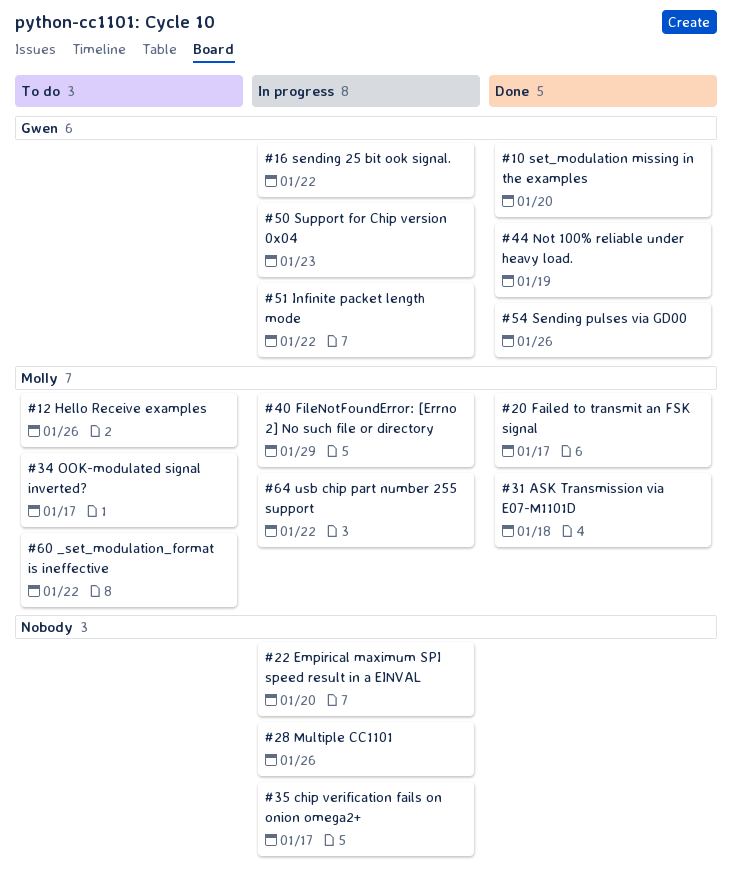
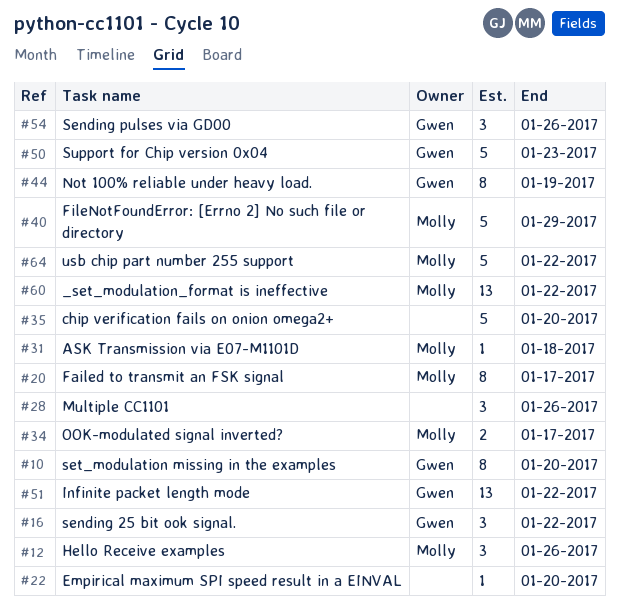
#35, due: Jan 17 -> Jan 20

